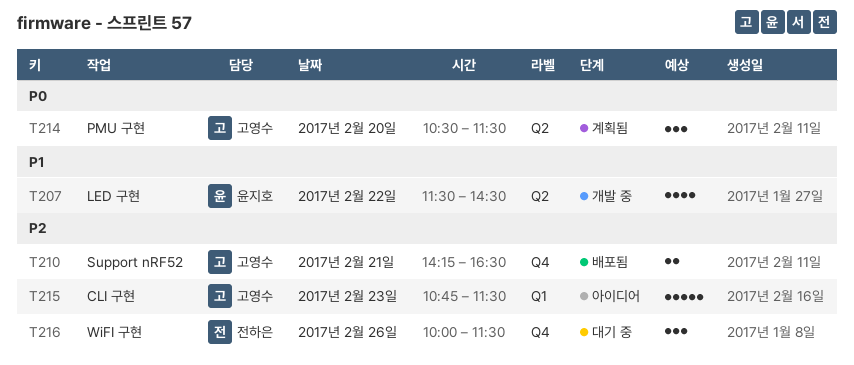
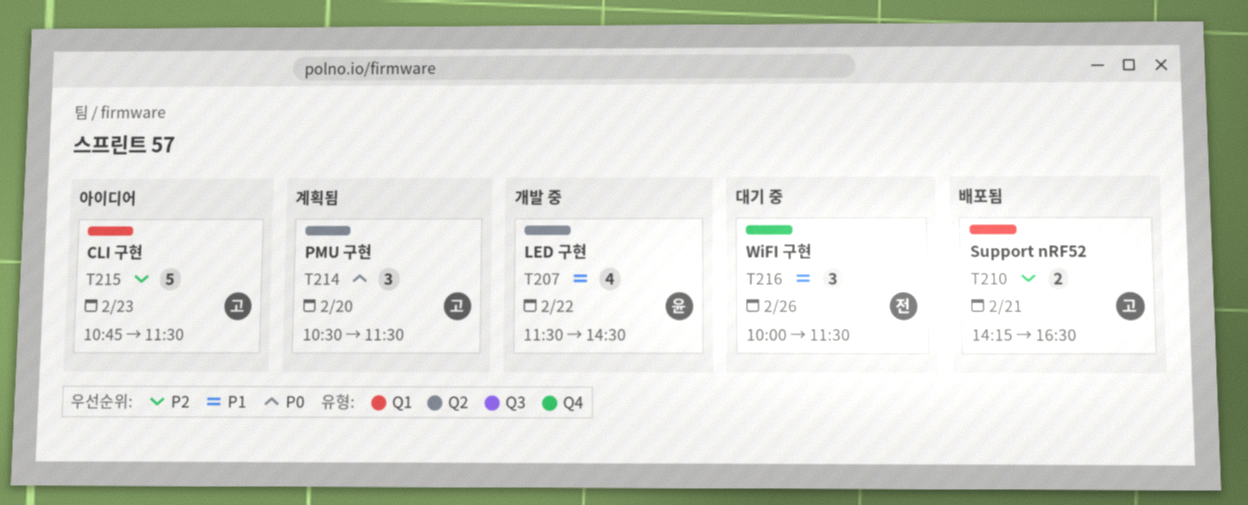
T210, label: Q4 -> Q1
T216, priority: P2 -> P1

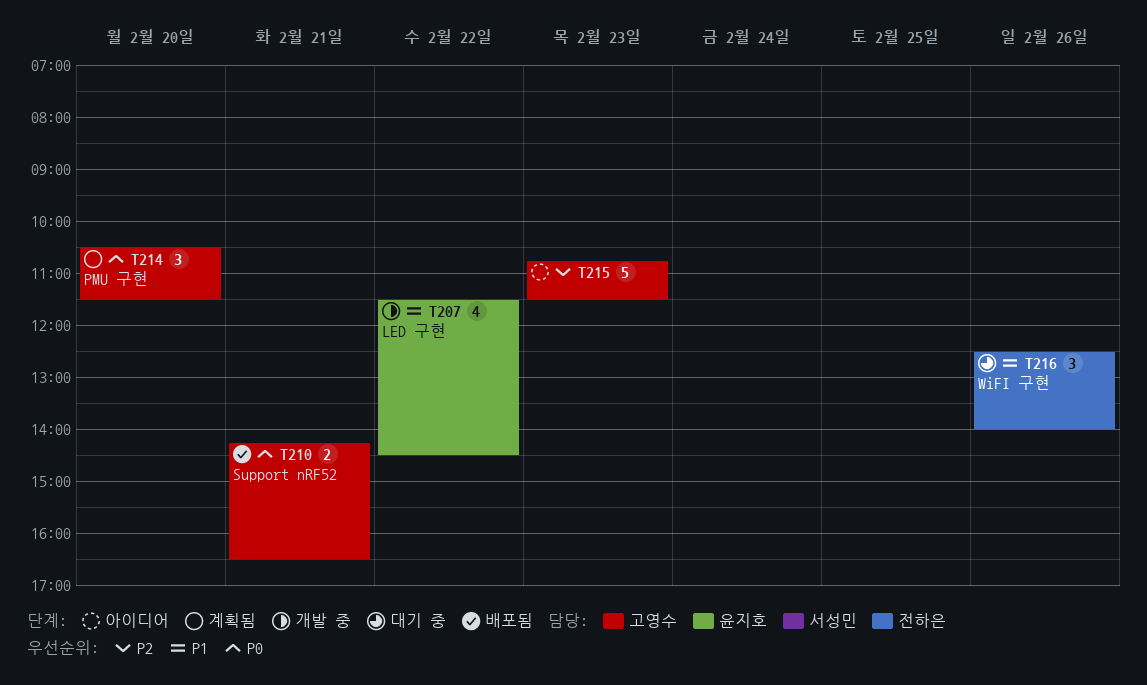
T210, priority: P2 -> P0
T216, begins: 10:00 -> 12:30
T216, ends: 11:30 -> 14:00

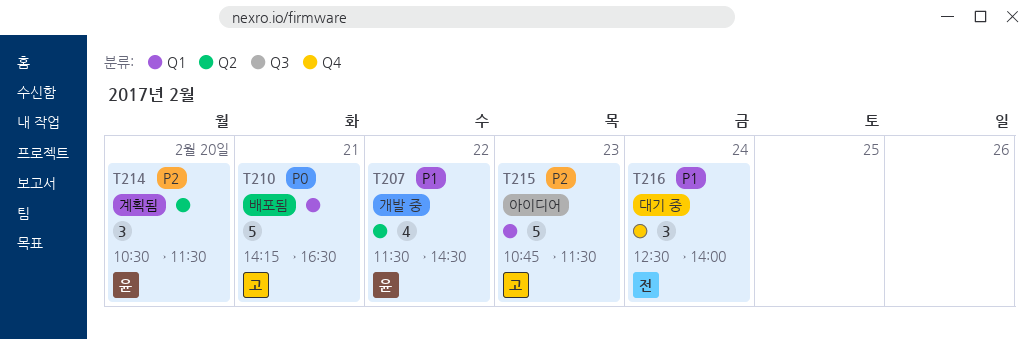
T210, estimate: 2 -> 5
T214, owner: 고영수 -> 윤지호
T214, priority: P0 -> P2
T216, day: Feb 26 -> Feb 24

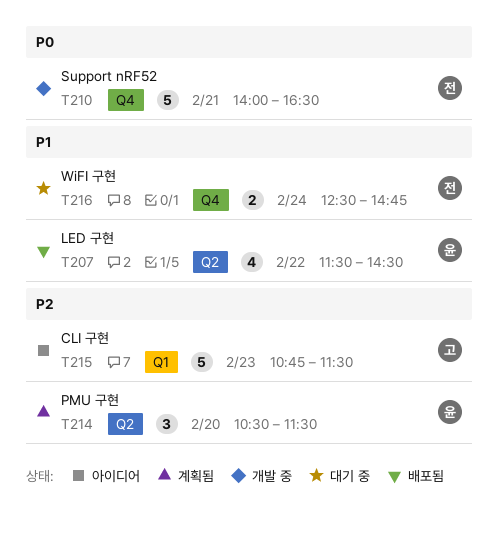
T207, status: 개발 중 -> 배포됨
T210, status: 배포됨 -> 개발 중
T210, owner: 고 -> 전
T210, label: Q1 -> Q4
T210, begins: 14:15 -> 14:00
T216, estimate: 3 -> 2
T216, ends: 14:00 -> 14:45

